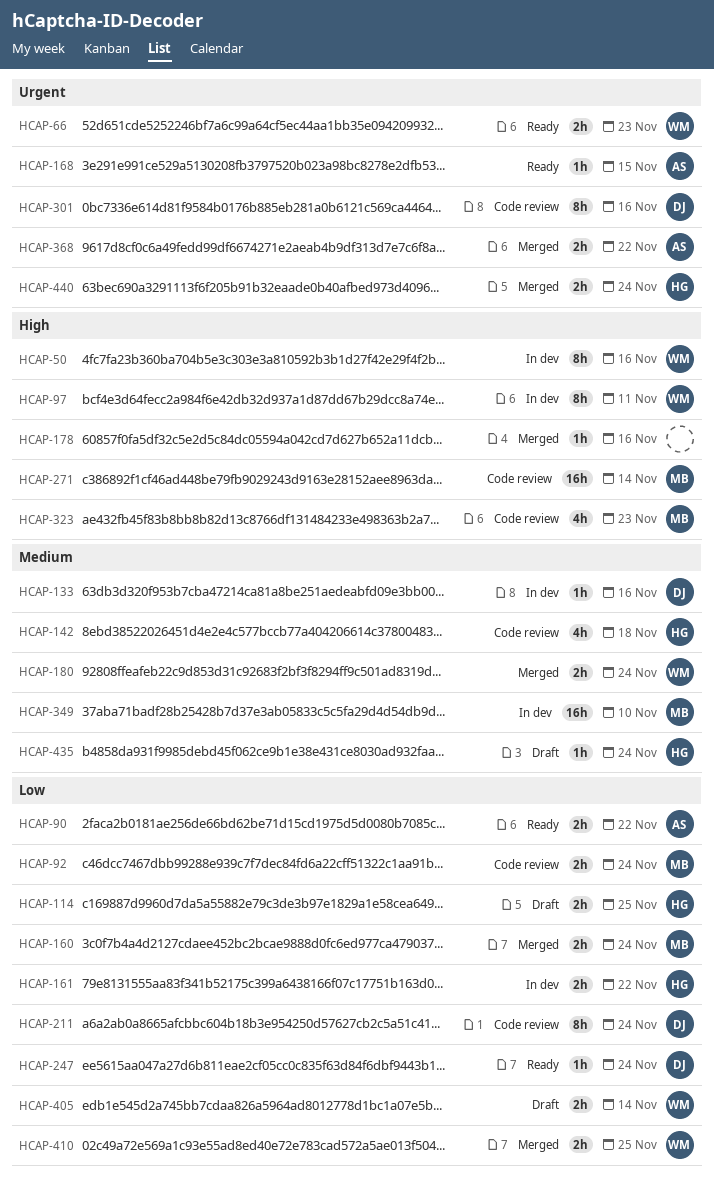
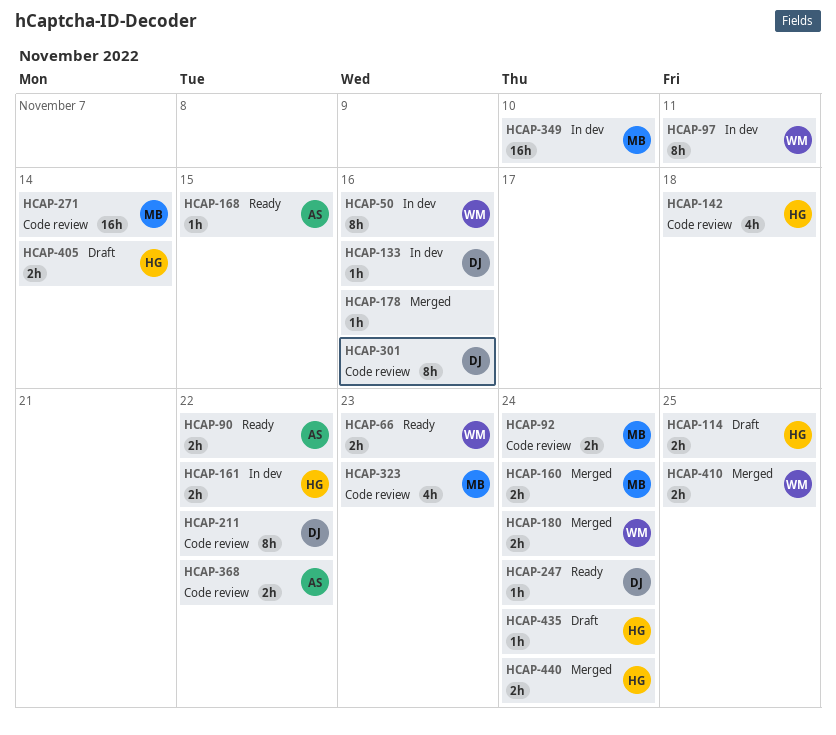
HCAP-211, due: Nov 24 -> Nov 22
HCAP-368, status: Merged -> Code review
HCAP-405, owner: WM -> HG

